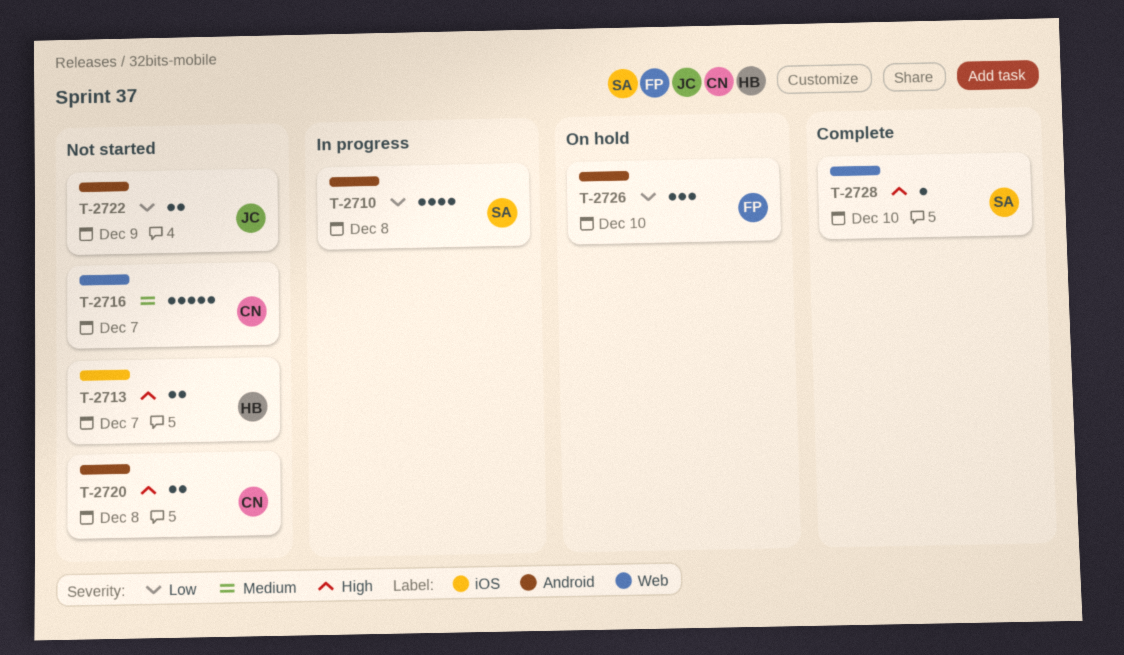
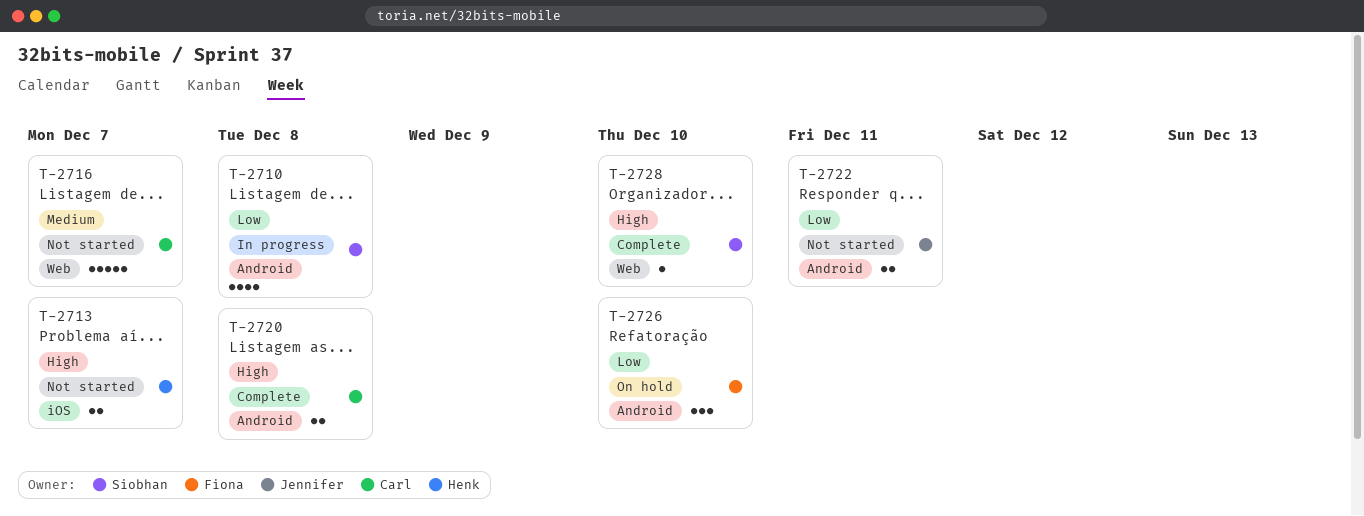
T-2720, status: Not started -> Complete
T-2722, due: Dec 9 -> Dec 11

